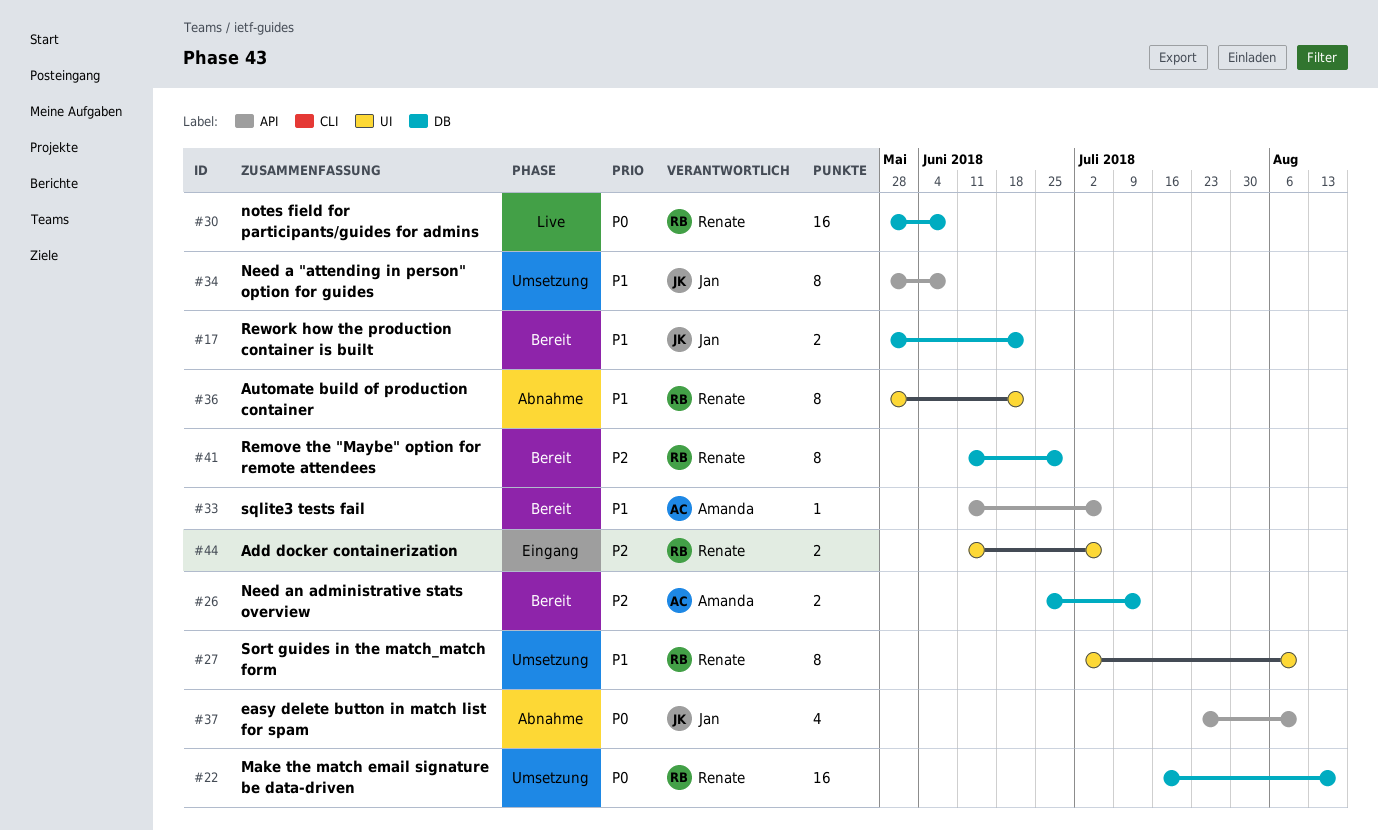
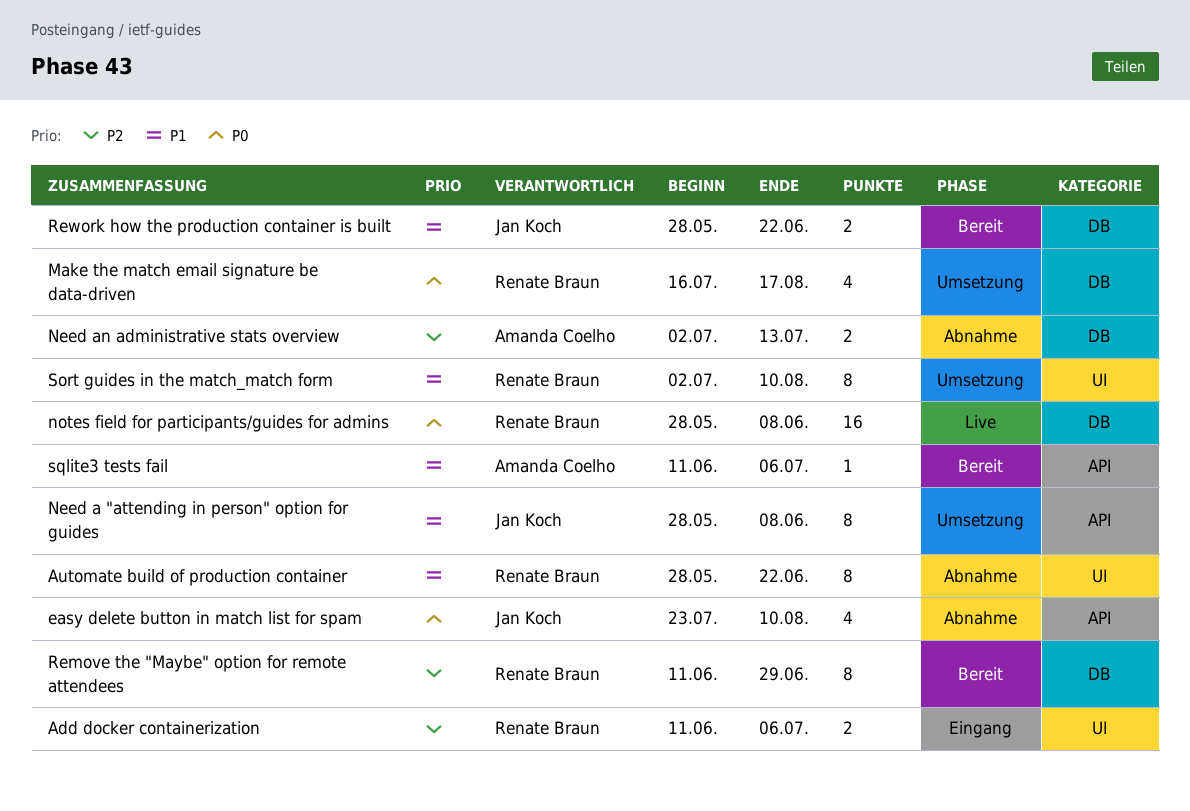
Make the match email signature be data-driven, estimate: 16 -> 4
Need an administrative stats overview, status: Bereit -> Abnahme
Need an administrative stats overview, start: Jun 25 -> Jul 2

